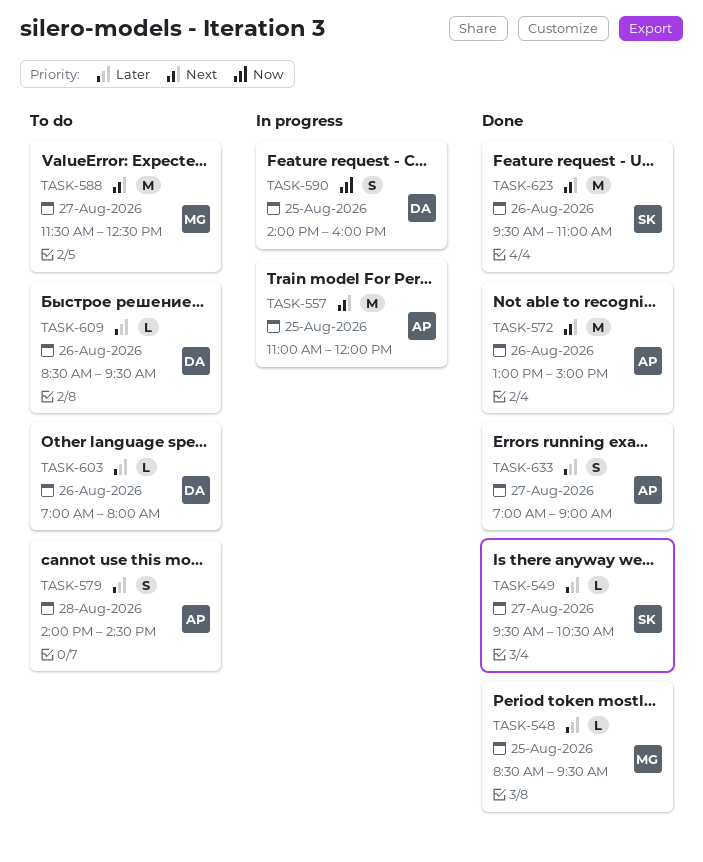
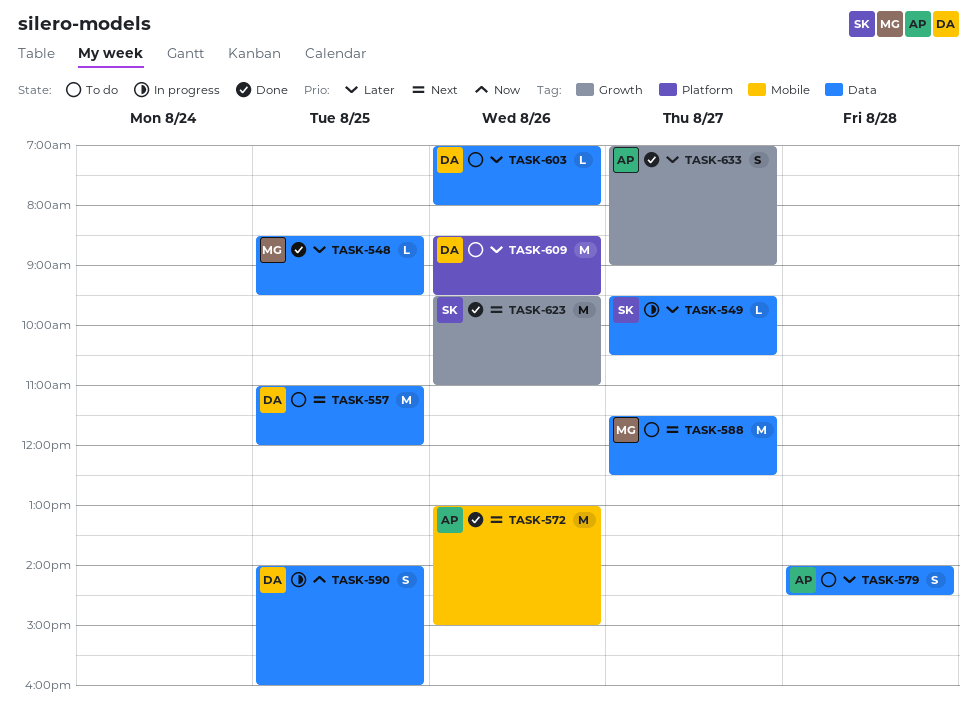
TASK-549, status: Done -> In progress
TASK-557, status: In progress -> To do
TASK-557, owner: AP -> DA
TASK-609, estimate: L -> M

